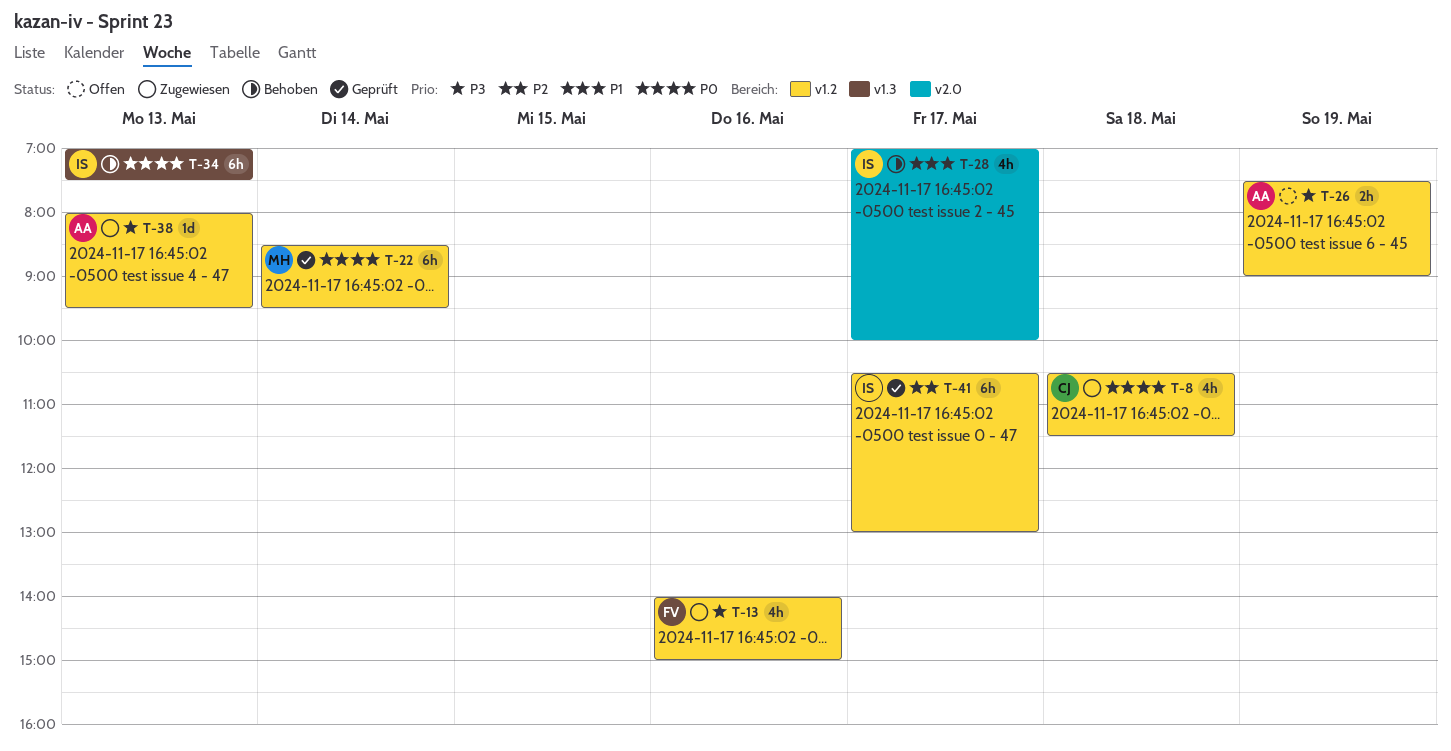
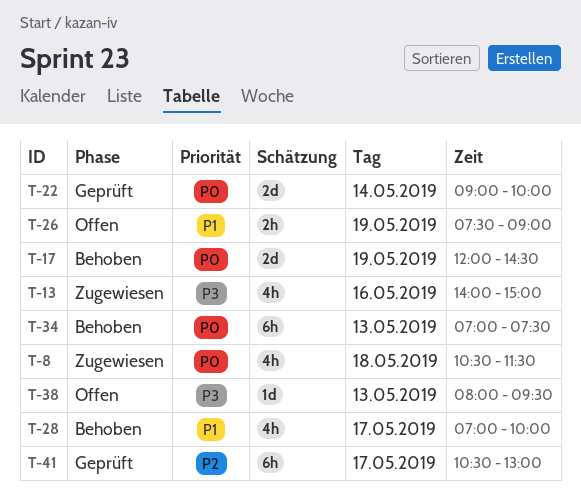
T-17: none -> present
T-22, estimate: 6h -> 2d
T-22, begins: 08:30 -> 09:00
T-22, ends: 09:30 -> 10:00
T-26, priority: P3 -> P1
T-38, status: Zugewiesen -> Offen

